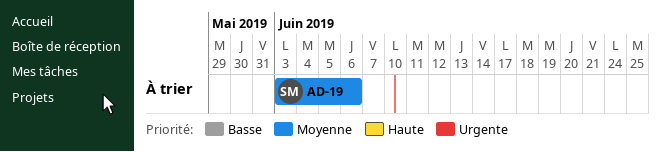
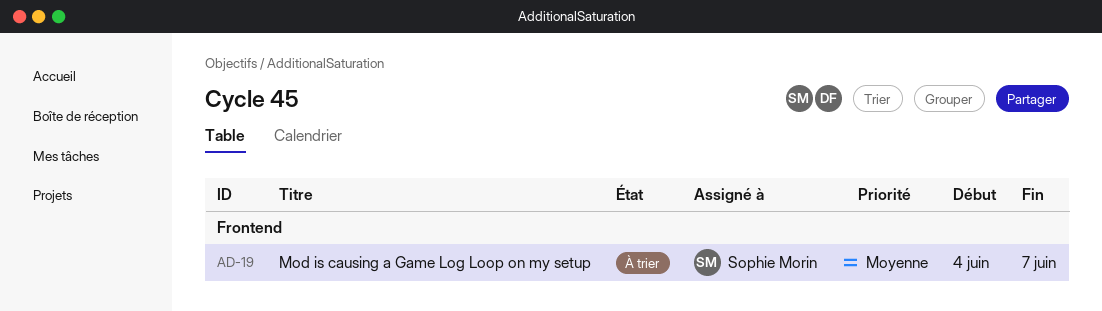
AD-19, start: Jun 3 -> Jun 4
AD-19, due: Jun 6 -> Jun 7

